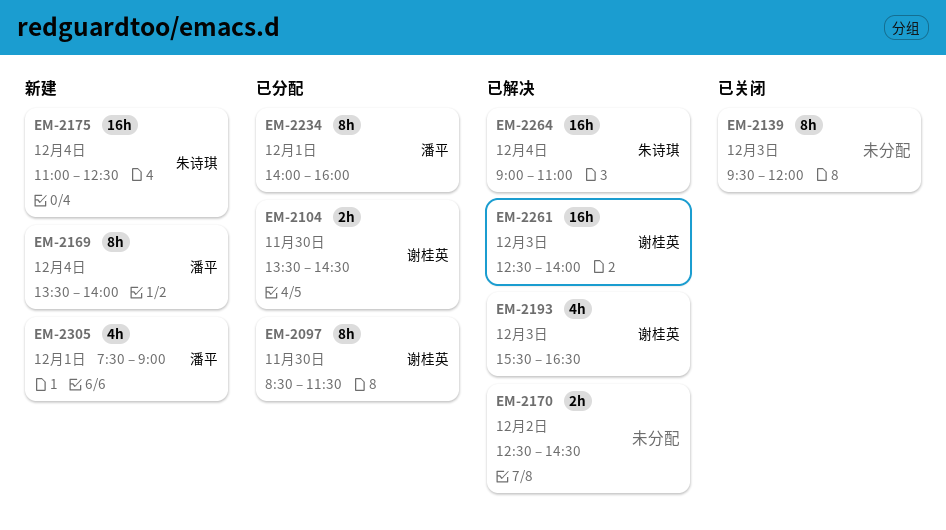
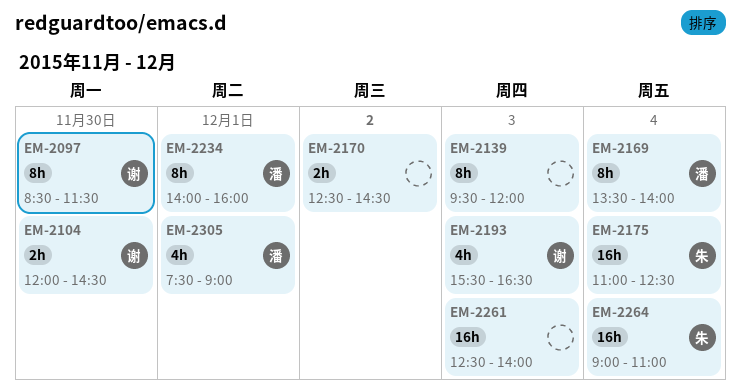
EM-2104, begins: 13:30 -> 12:00
EM-2261, owner: 谢桂英 -> none

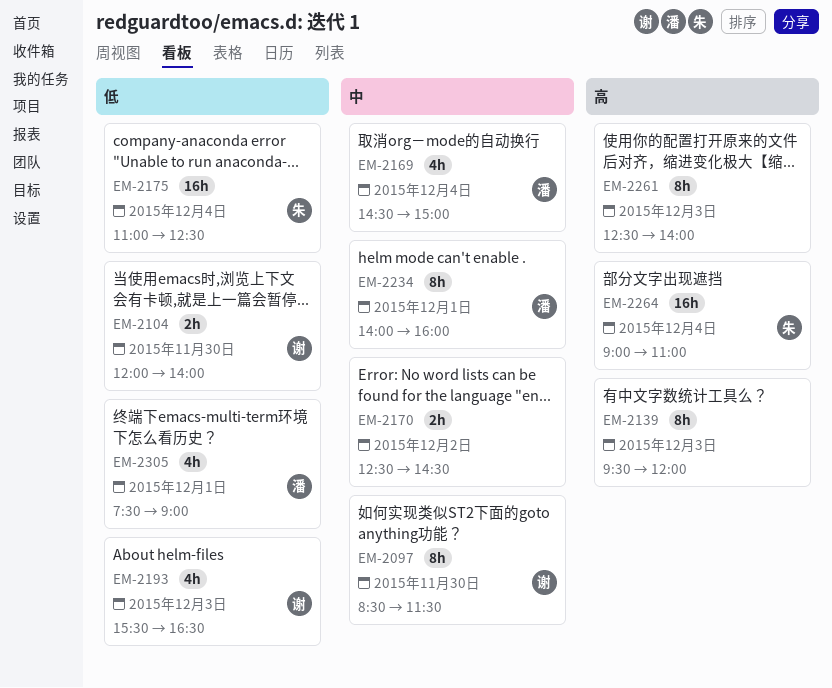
EM-2104, ends: 14:30 -> 14:00
EM-2169, estimate: 8h -> 4h
EM-2169, begins: 13:30 -> 14:30
EM-2169, ends: 14:00 -> 15:00
EM-2261, estimate: 16h -> 8h

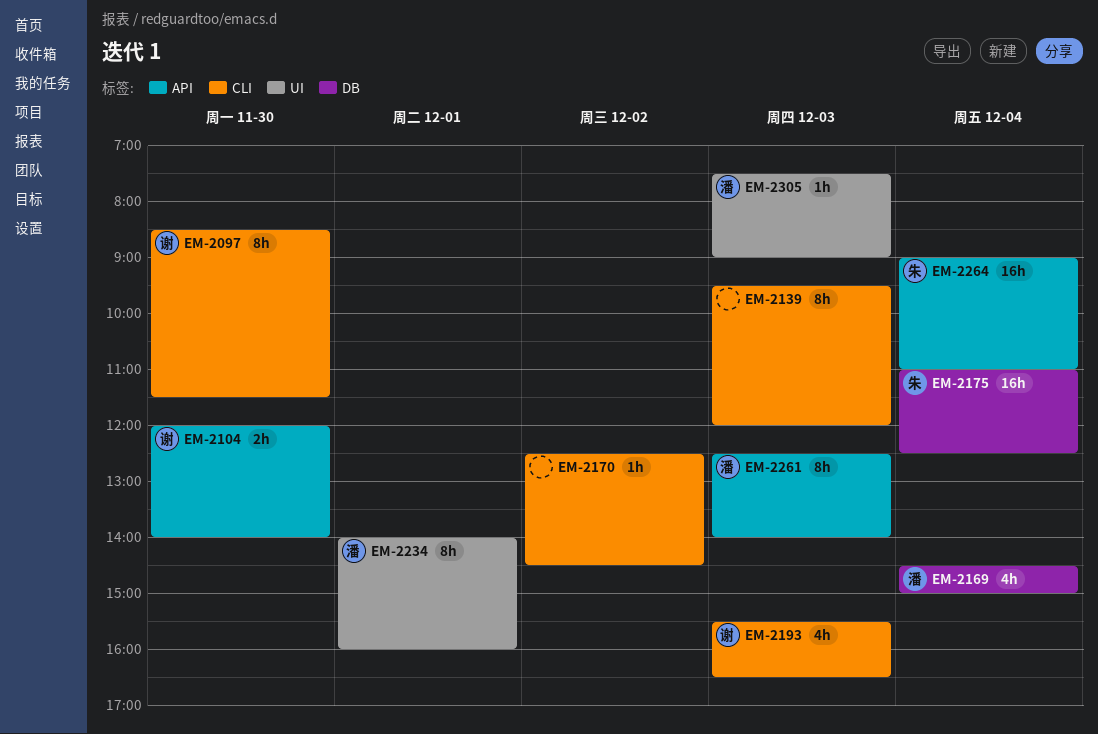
EM-2170, estimate: 2h -> 1h
EM-2261, owner: none -> 潘
EM-2305, estimate: 4h -> 1h
EM-2305, day: Dec 1 -> Dec 3

